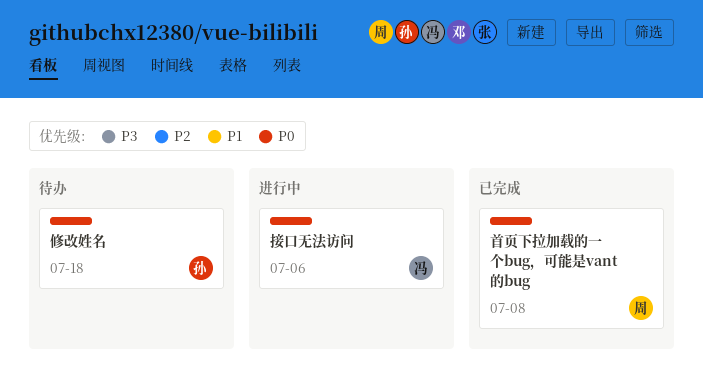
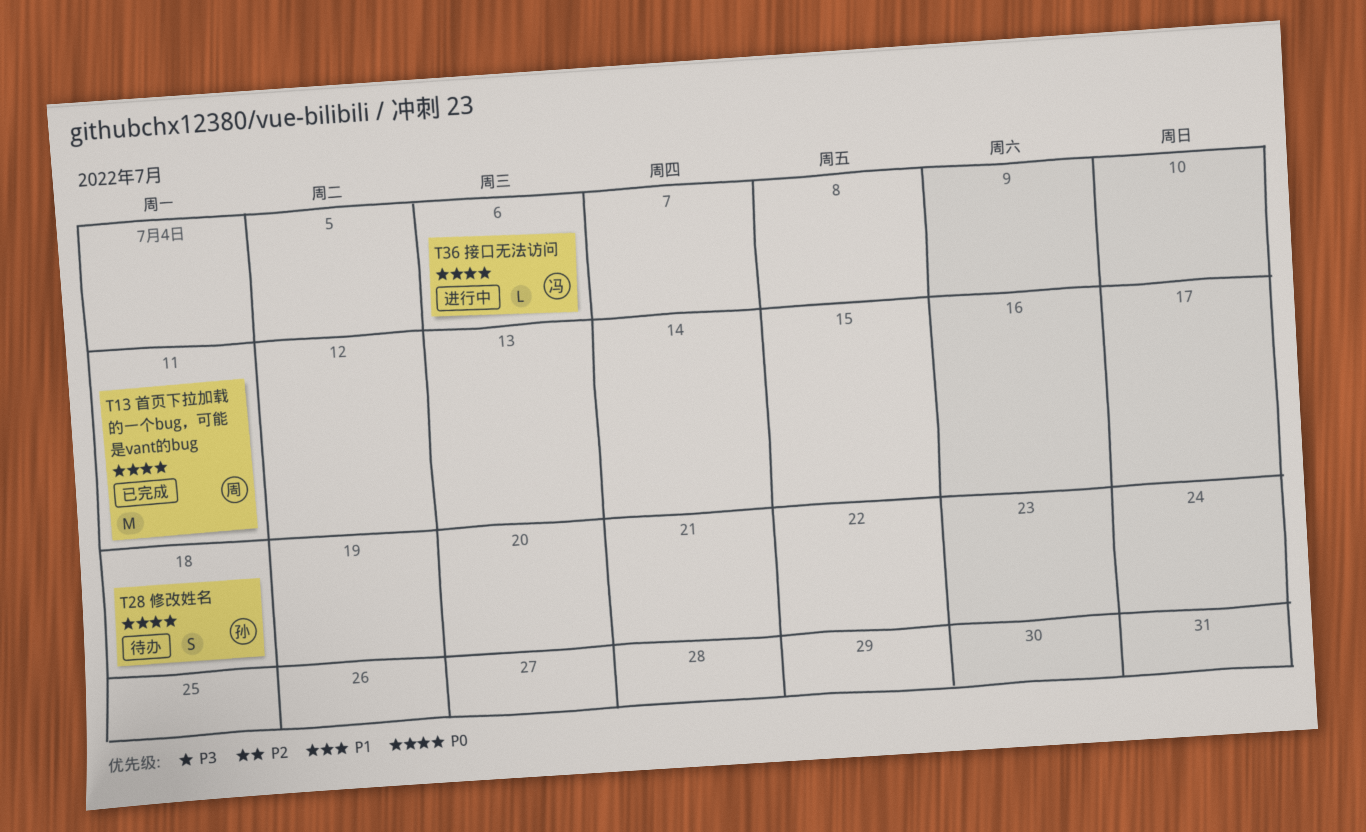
首页下拉加载的一个bug，可能是vant的bug, due: Jul 8 -> Jul 11

